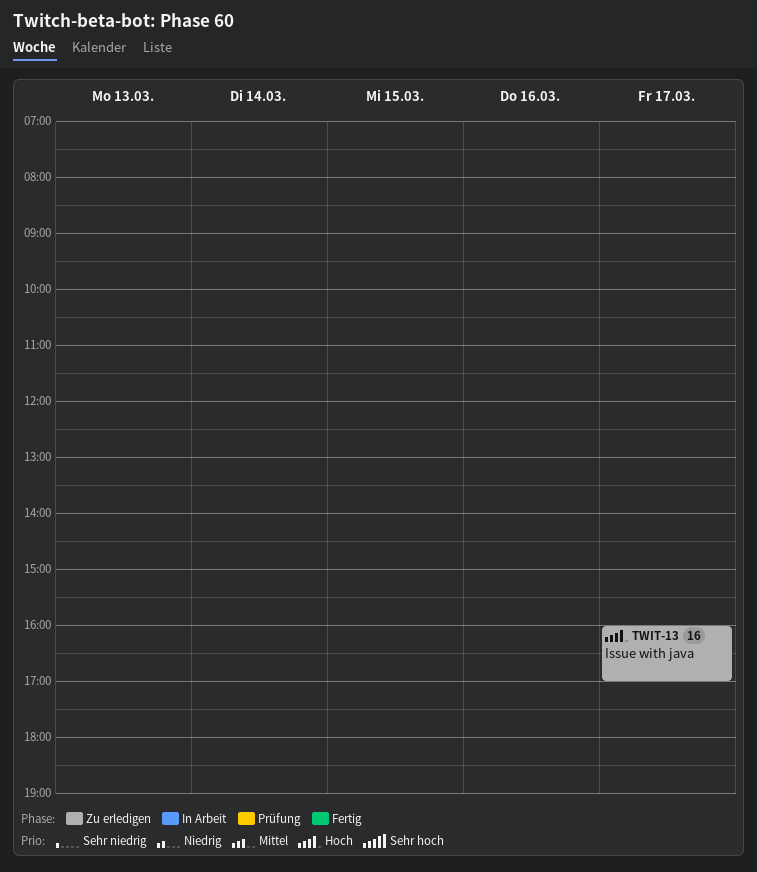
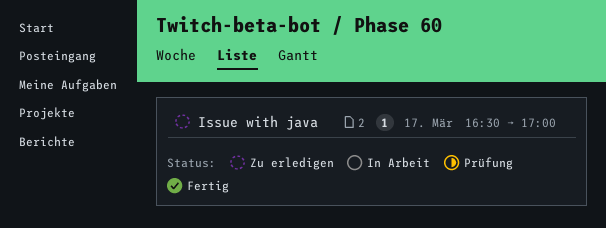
Issue with java, estimate: 16 -> 1
Issue with java, begins: 16:00 -> 16:30

